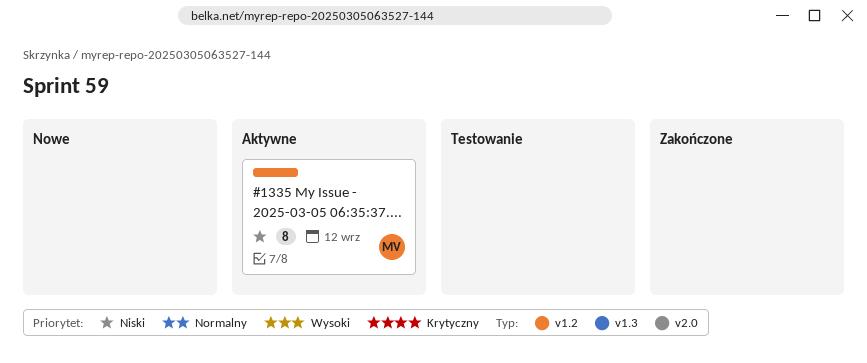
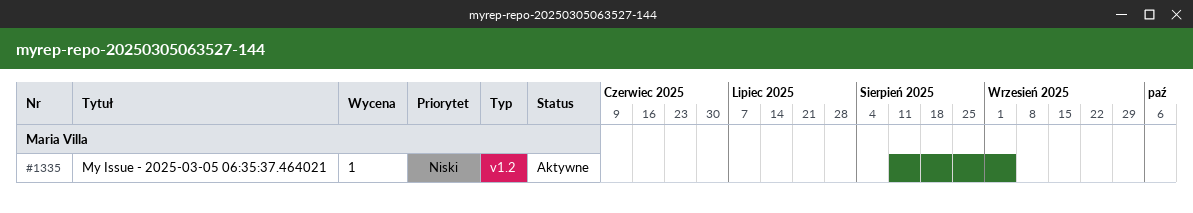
#1335, estimate: 8 -> 1
#1335, due: Sep 12 -> Sep 5

